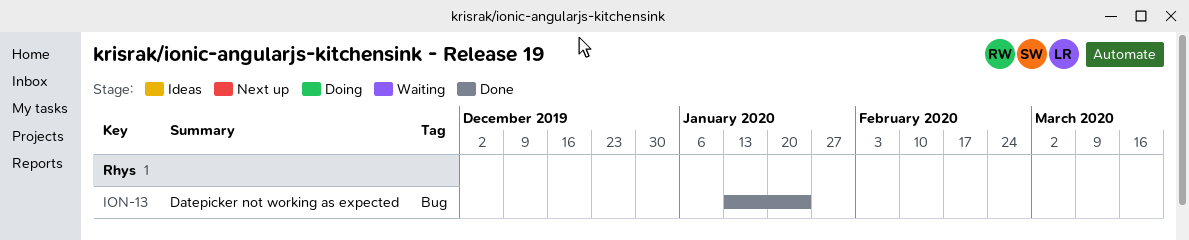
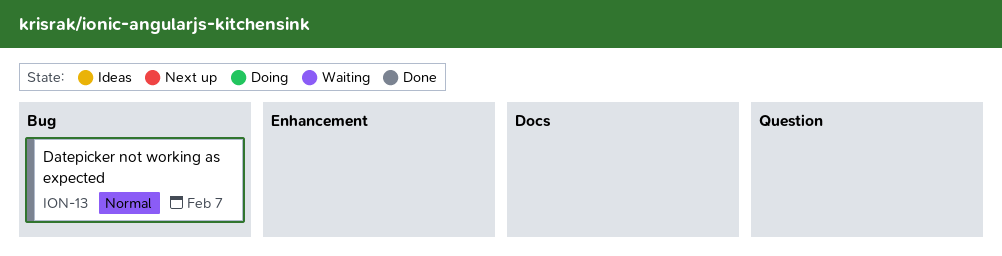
ION-13, due: Jan 24 -> Feb 7

